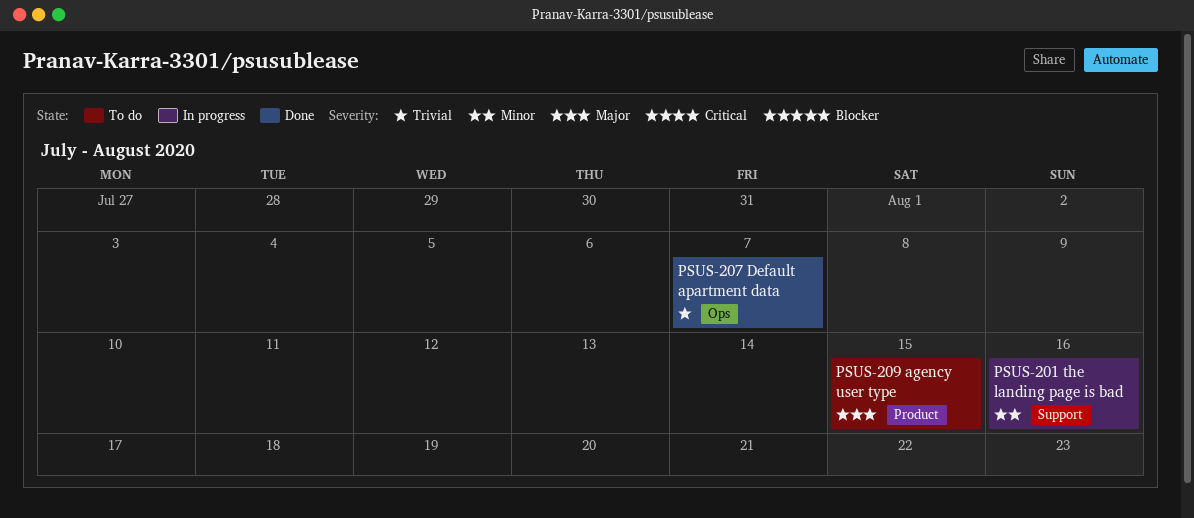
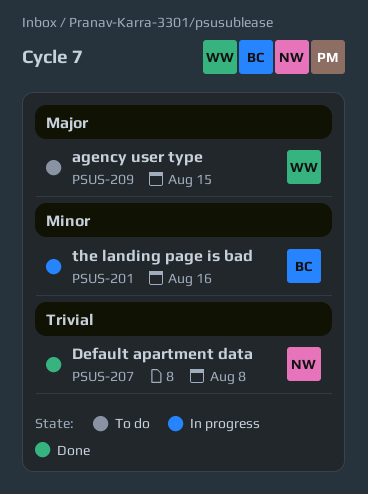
PSUS-207, due: Aug 7 -> Aug 8

